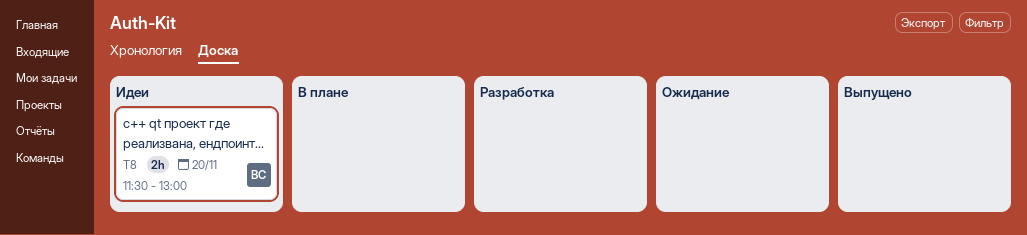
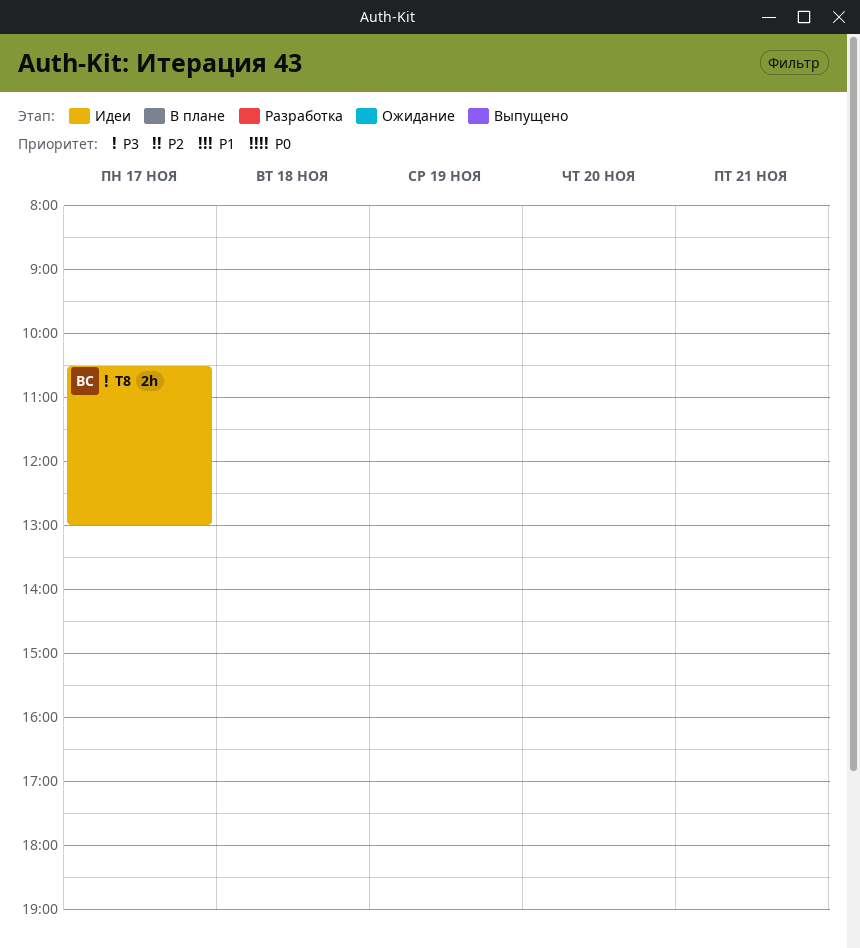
T8, day: Nov 20 -> Nov 17
T8, begins: 11:30 -> 10:30

